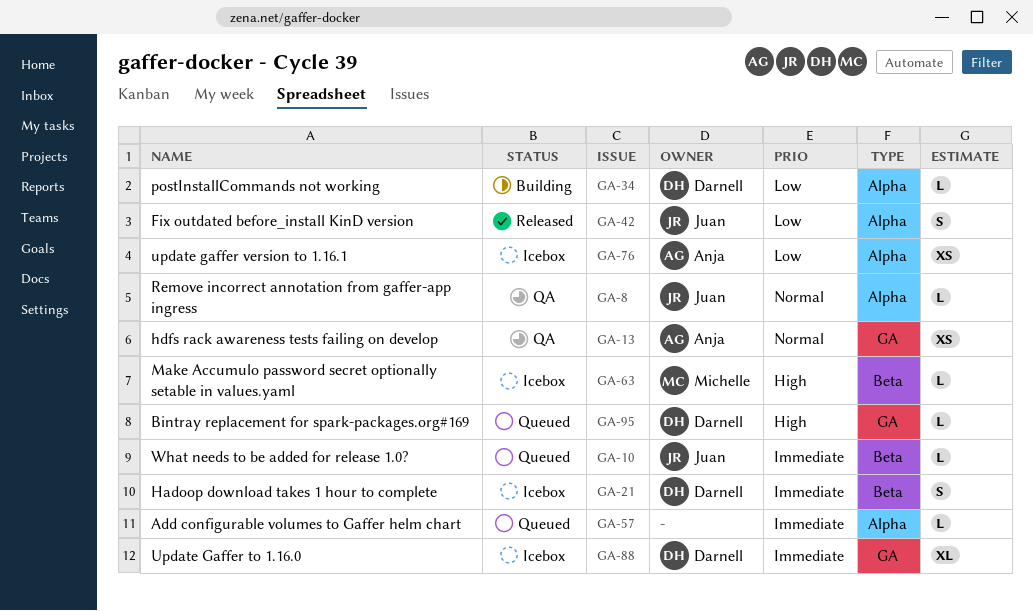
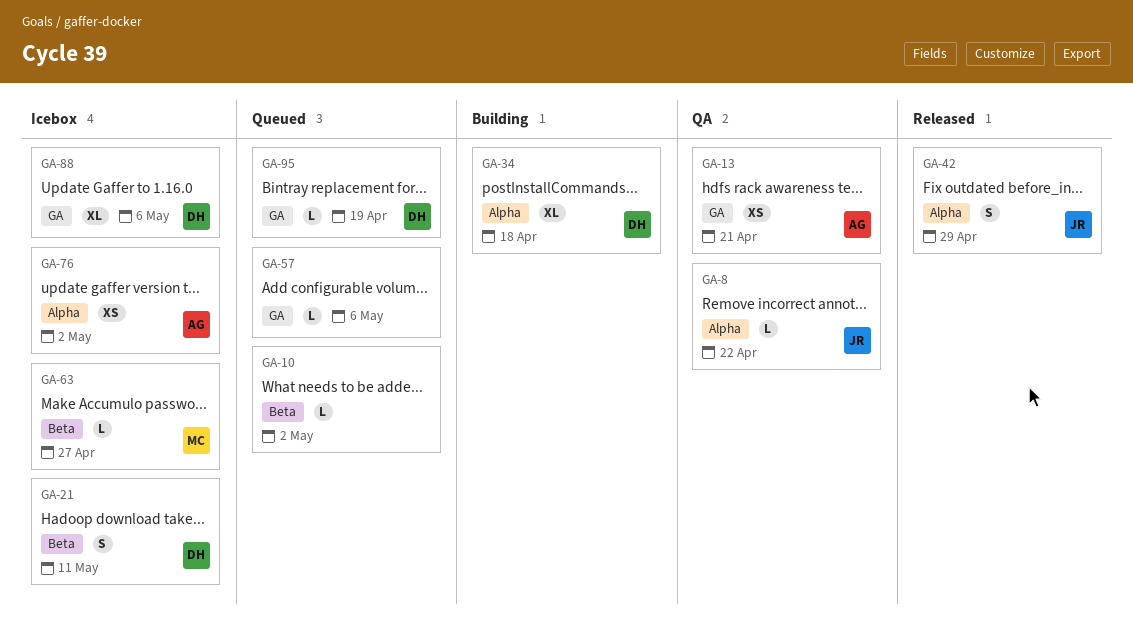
GA-10, owner: Juan -> none
GA-34, estimate: L -> XL
GA-57, label: Alpha -> GA

